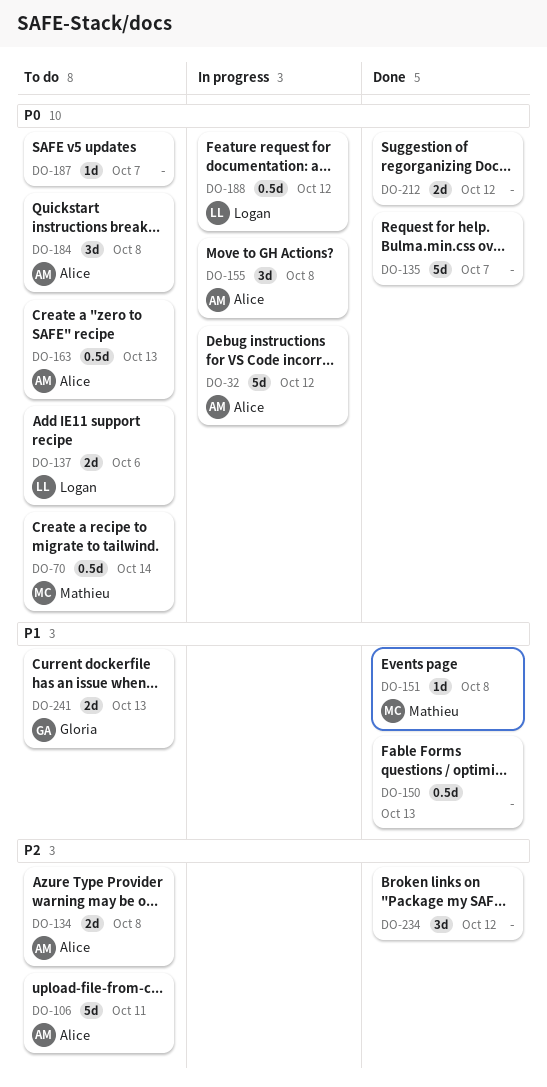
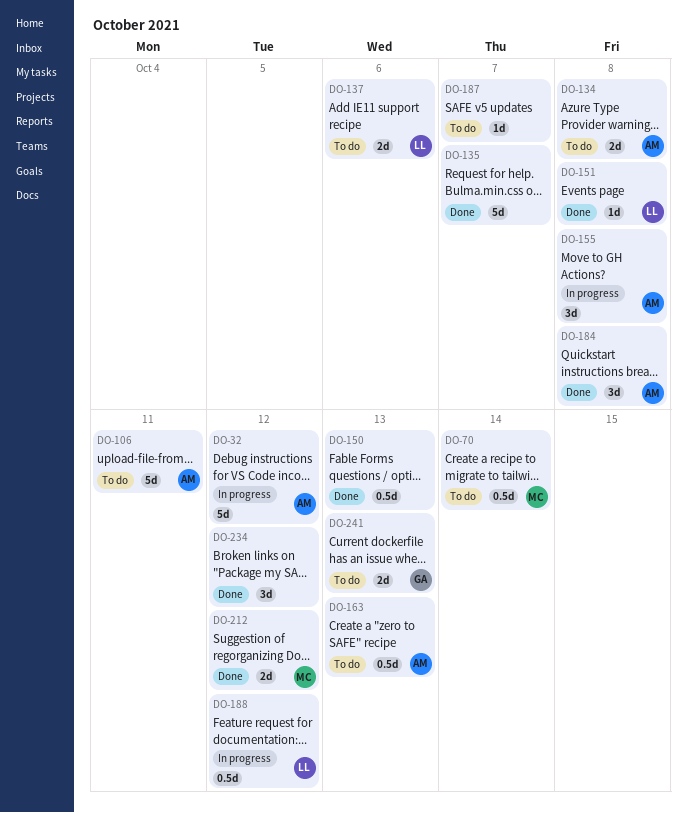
DO-151, owner: Mathieu -> Logan
DO-184, status: To do -> Done
DO-212, owner: none -> Mathieu

